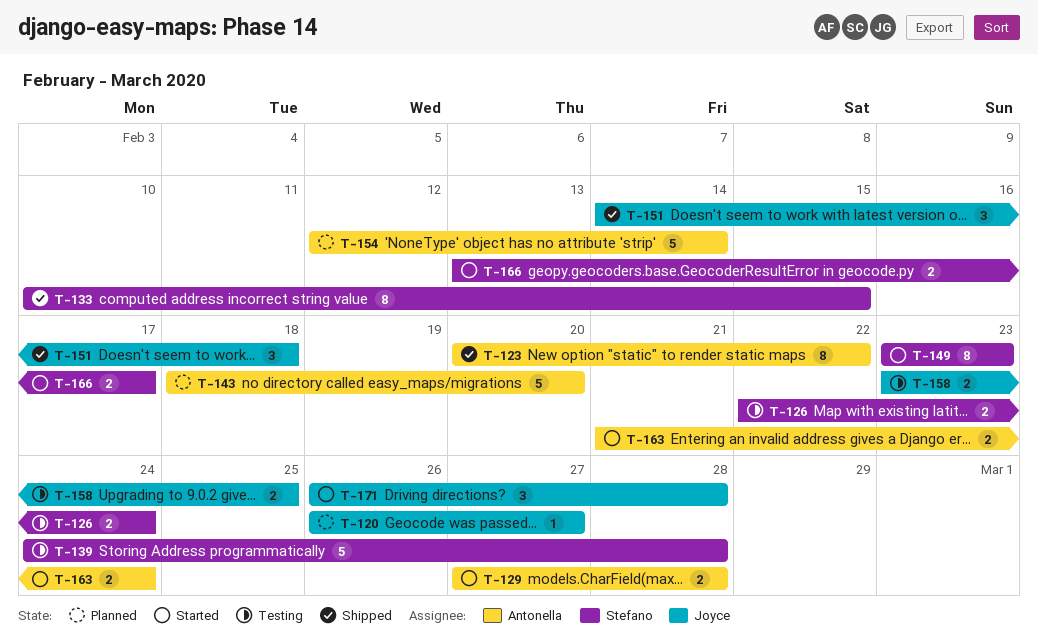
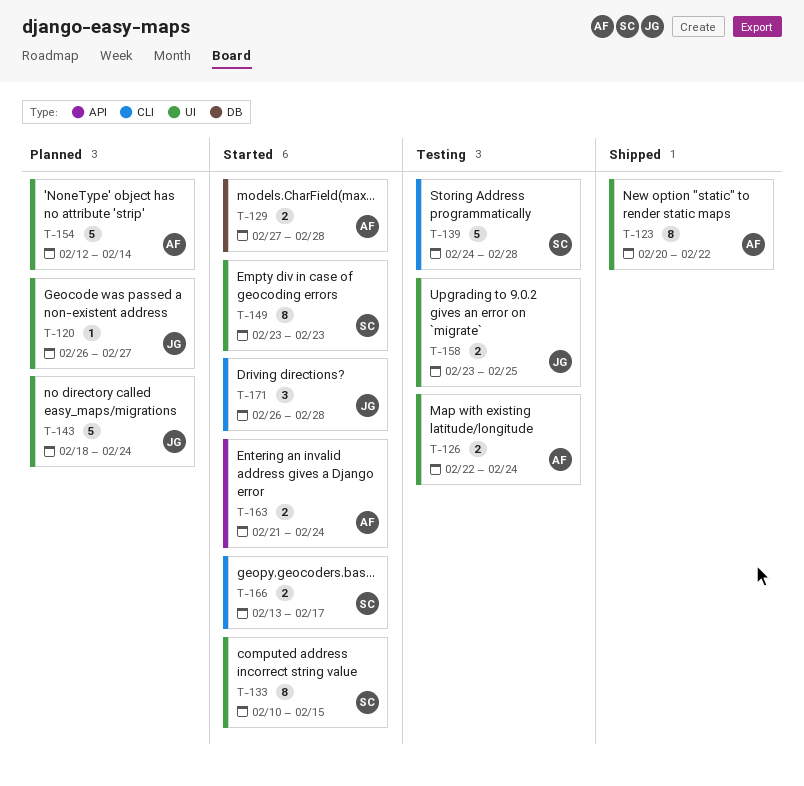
T-126, owner: Stefano -> Antonella
T-133, status: Shipped -> Started
T-143, owner: Antonella -> Joyce
T-143, due: Feb 20 -> Feb 24
T-151: present -> none

